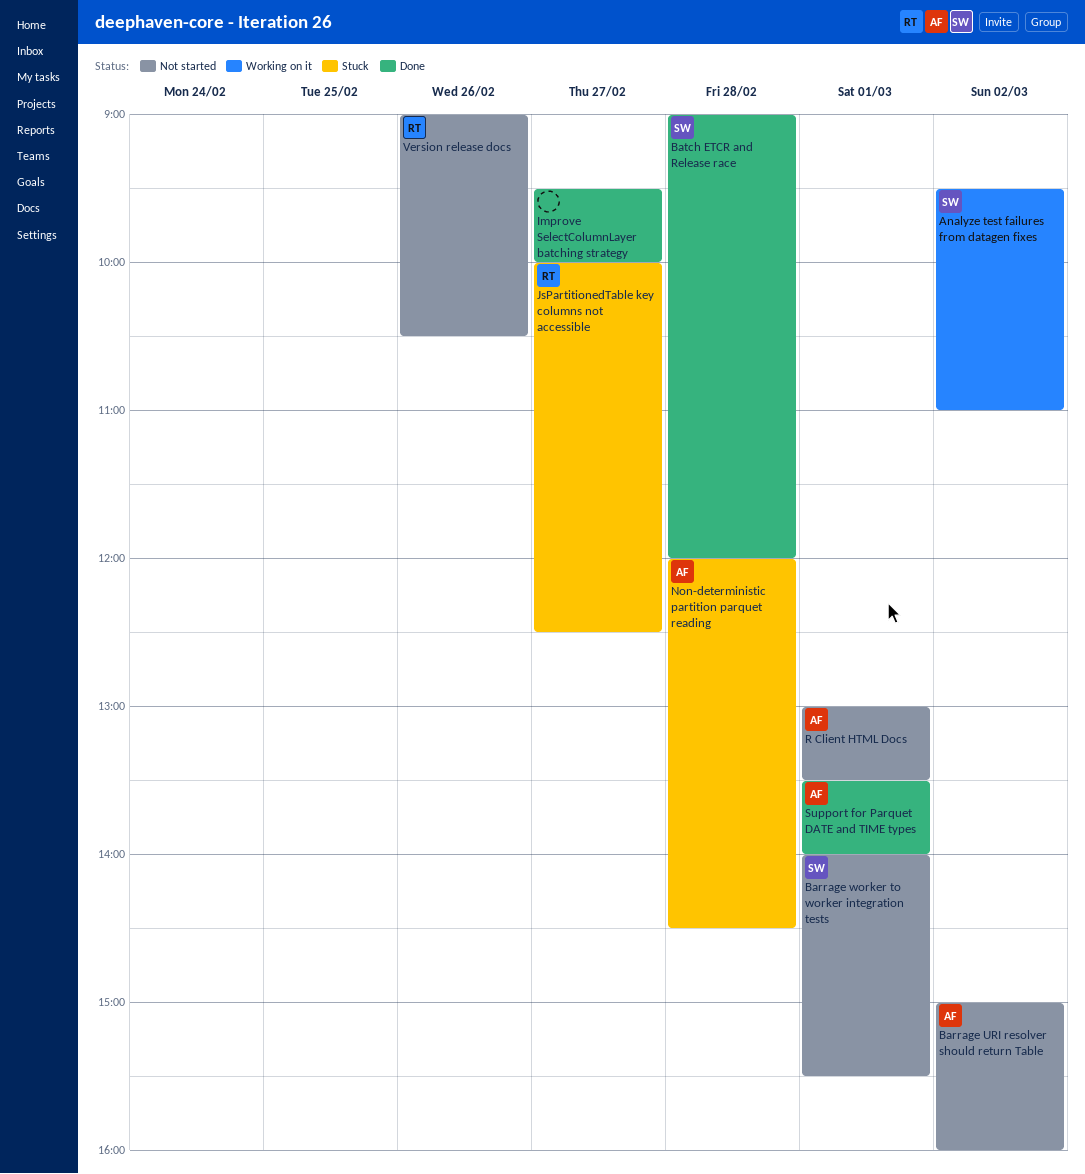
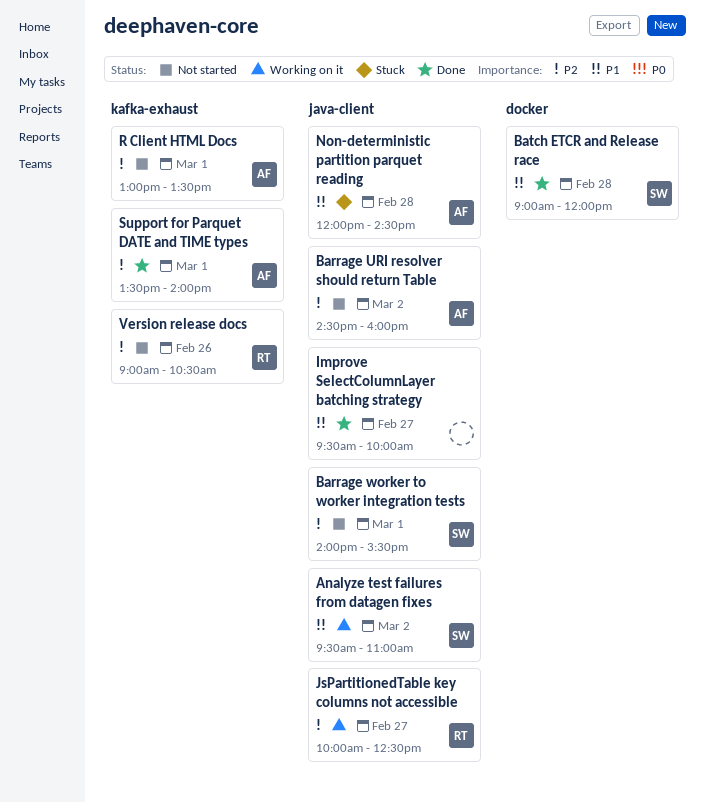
Barrage URI resolver should return Table, begins: 15:00 -> 14:30
JsPartitionedTable key columns not accessible, status: Stuck -> Working on it

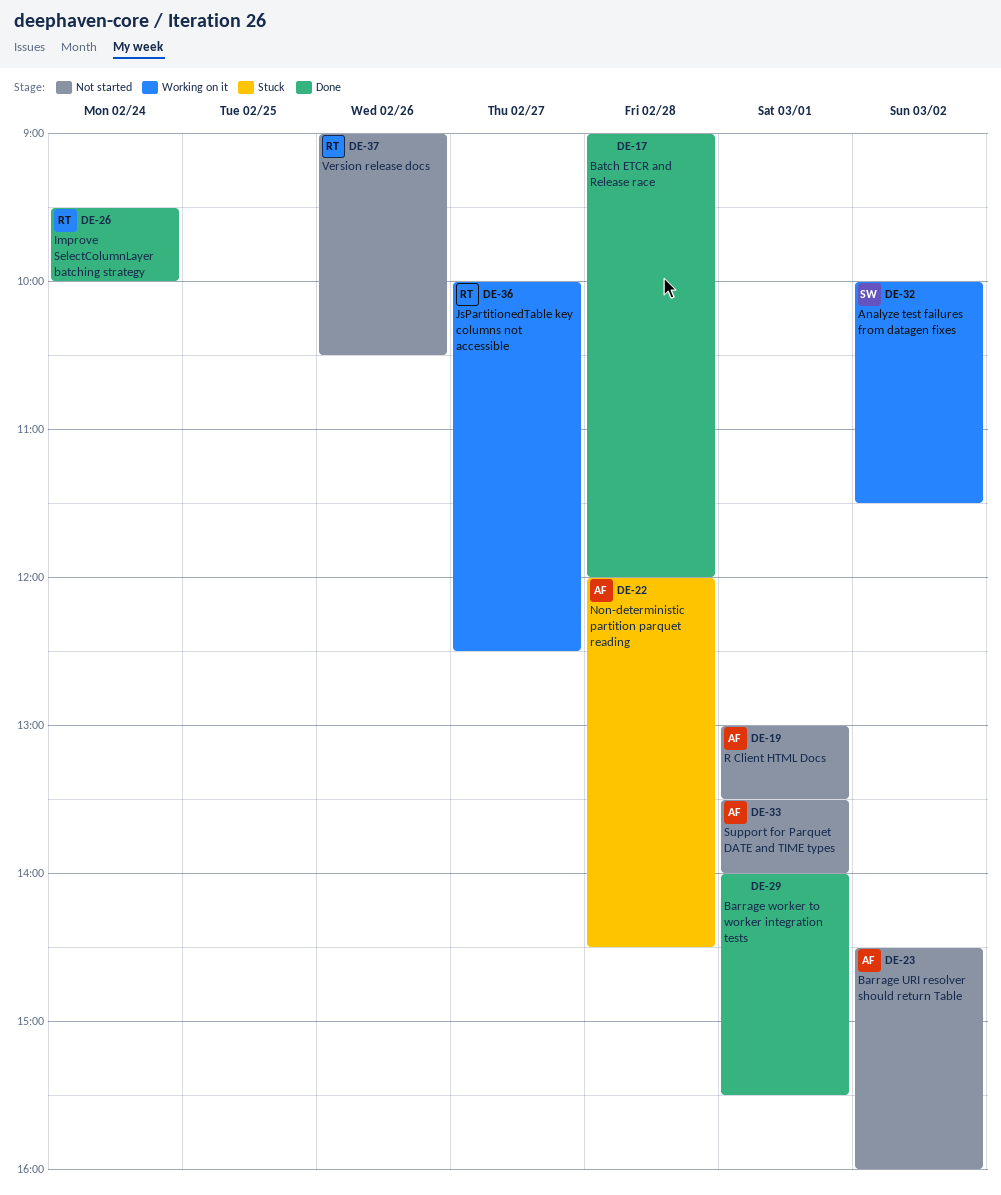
Analyze test failures from datagen fixes, begins: 09:30 -> 10:00
Analyze test failures from datagen fixes, ends: 11:00 -> 11:30
Barrage worker to worker integration tests, status: Not started -> Done
Barrage worker to worker integration tests, owner: SW -> none
Batch ETCR and Release race, owner: SW -> none
Improve SelectColumnLayer batching strategy, owner: none -> RT
Improve SelectColumnLayer batching strategy, day: Feb 27 -> Feb 24
Support for Parquet DATE and TIME types, status: Done -> Not started

